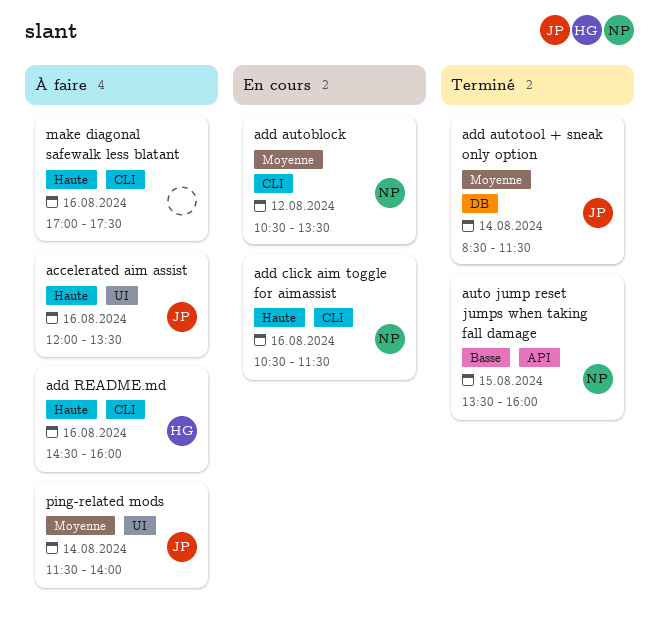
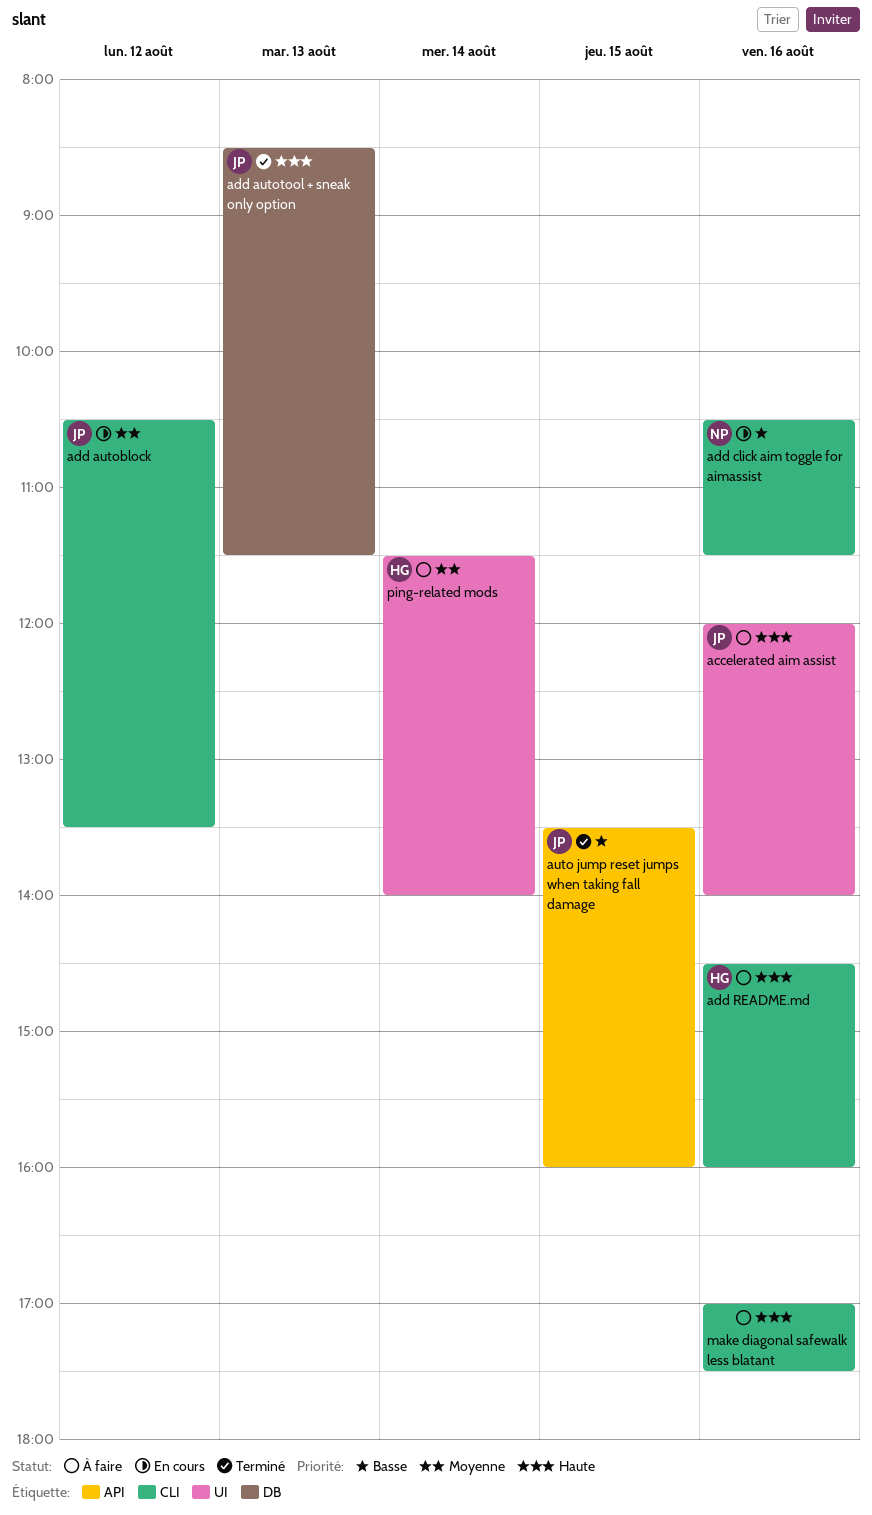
accelerated aim assist, ends: 13:30 -> 14:00
add autoblock, owner: NP -> JP
add autotool + sneak only option, priority: Moyenne -> Haute
add autotool + sneak only option, day: Aug 14 -> Aug 13
add click aim toggle for aimassist, priority: Haute -> Basse
auto jump reset jumps when taking fall damage, owner: NP -> JP
ping-related mods, owner: JP -> HG

